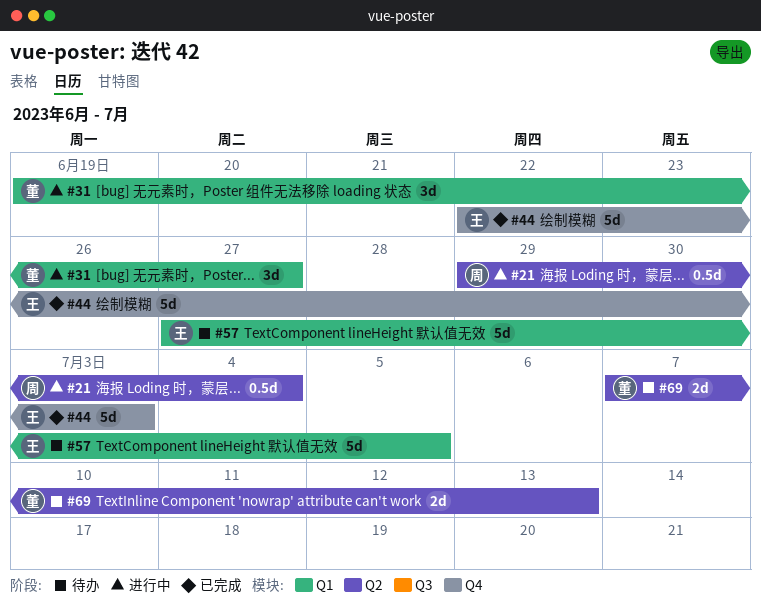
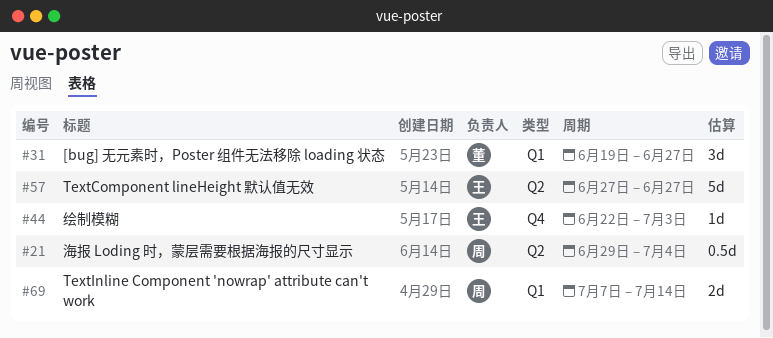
#44, estimate: 5d -> 1d
#57, label: Q1 -> Q2
#57, due: Jul 5 -> Jun 27
#69, owner: 董 -> 周
#69, label: Q2 -> Q1
#69, due: Jul 13 -> Jul 14

